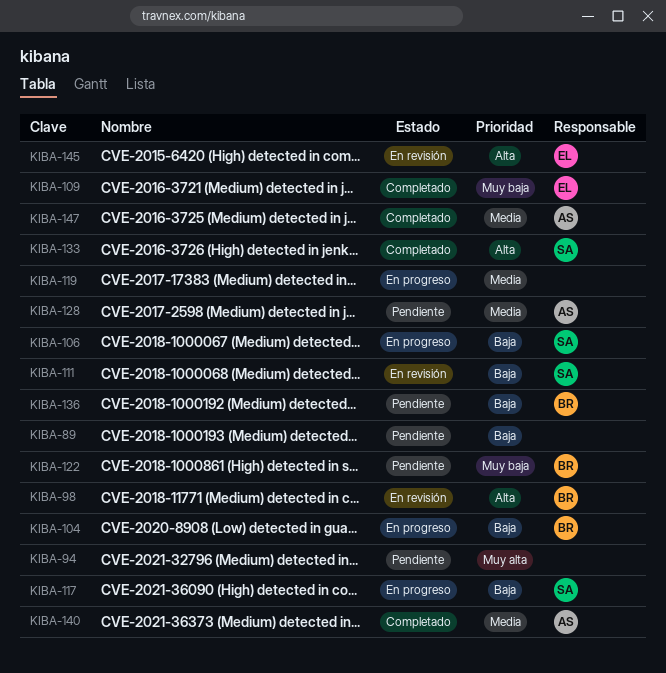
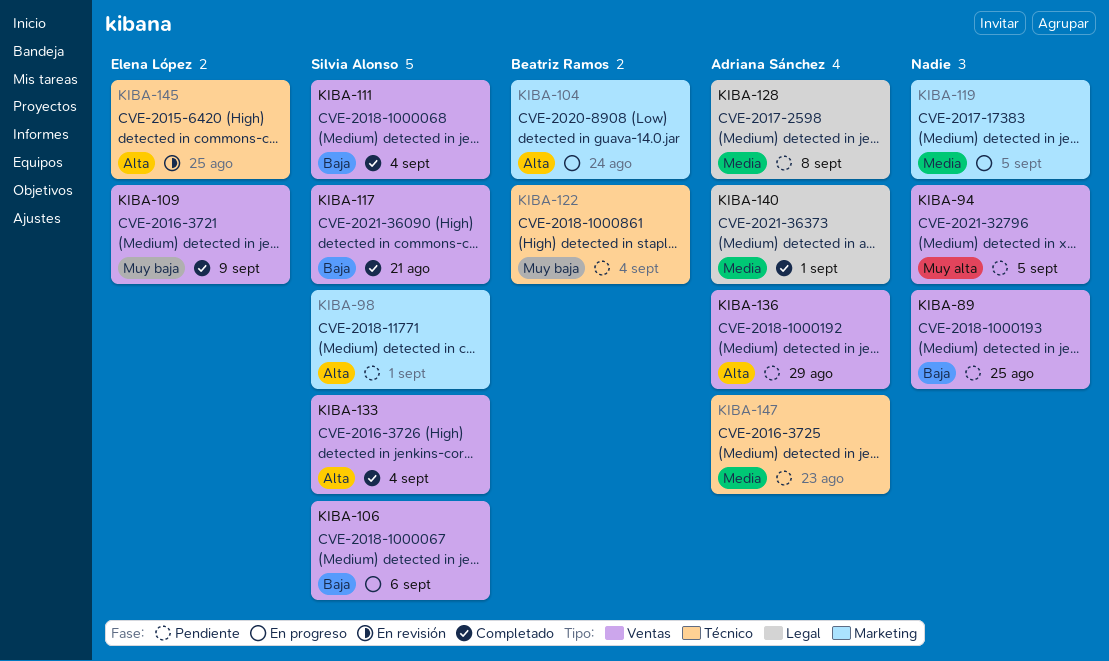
KIBA-98, status: En revisión -> Pendiente
KIBA-98, owner: Beatriz Ramos -> Silvia Alonso
KIBA-104, priority: Baja -> Alta
KIBA-111, status: En revisión -> Completado
KIBA-117, status: En progreso -> Completado
KIBA-136, owner: Beatriz Ramos -> Adriana Sánchez
KIBA-136, priority: Baja -> Alta
KIBA-147, status: Completado -> Pendiente

